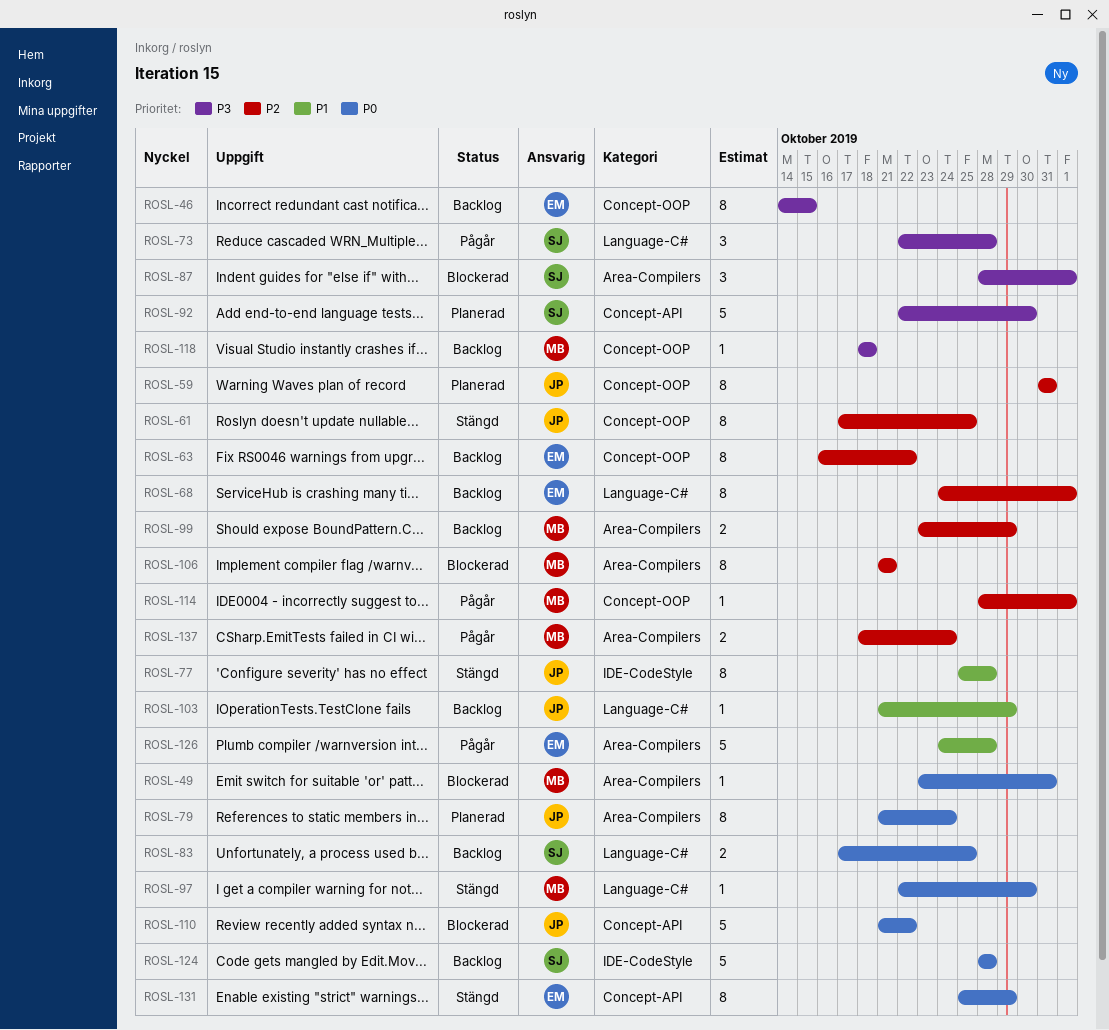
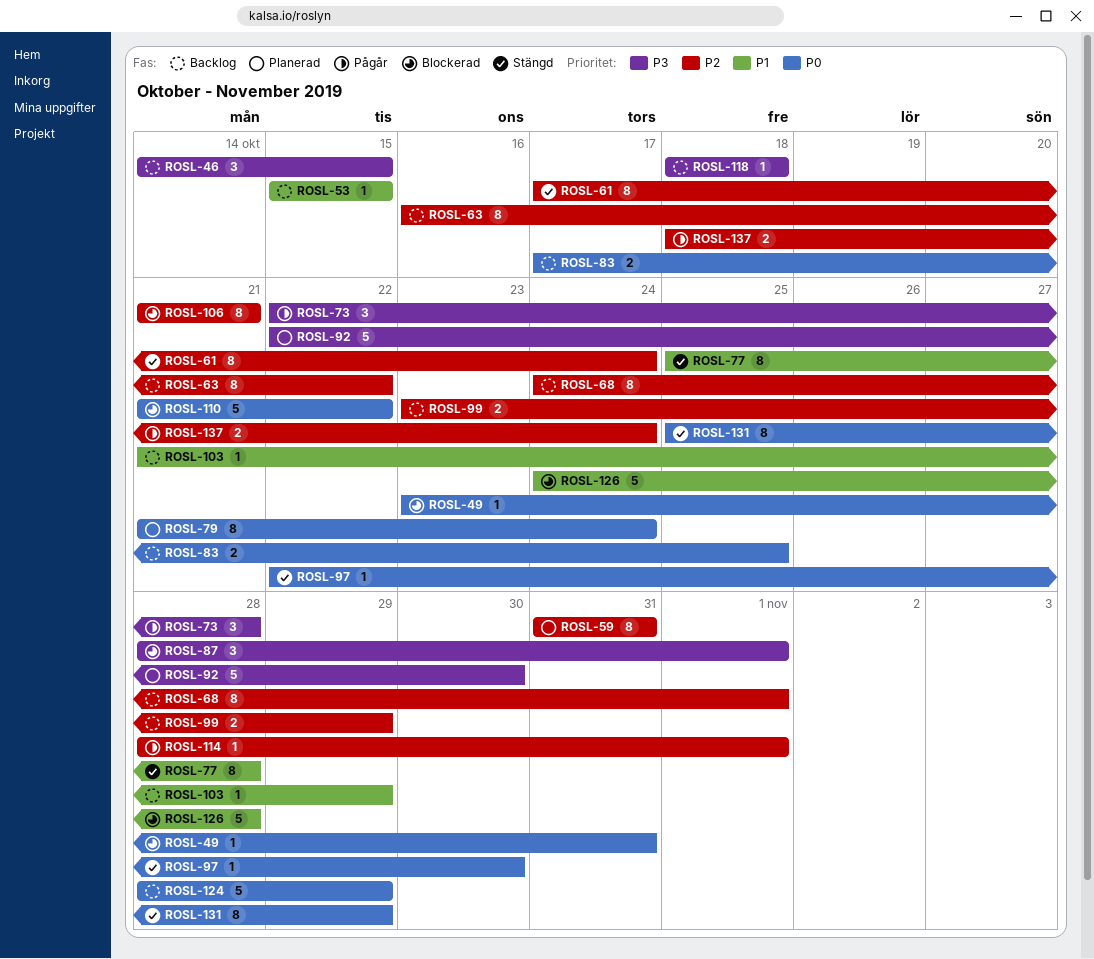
ROSL-46, estimate: 8 -> 3
ROSL-53: none -> present
ROSL-61, due: Oct 25 -> Oct 24
ROSL-124, due: Oct 28 -> Oct 29
ROSL-126, status: Pågår -> Blockerad

